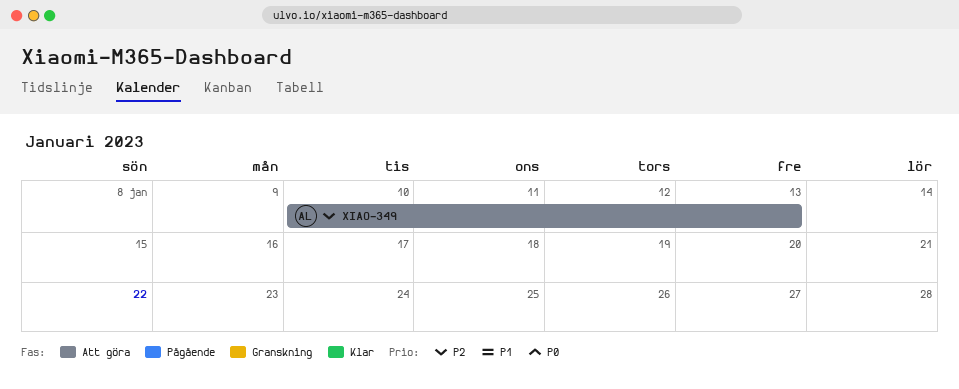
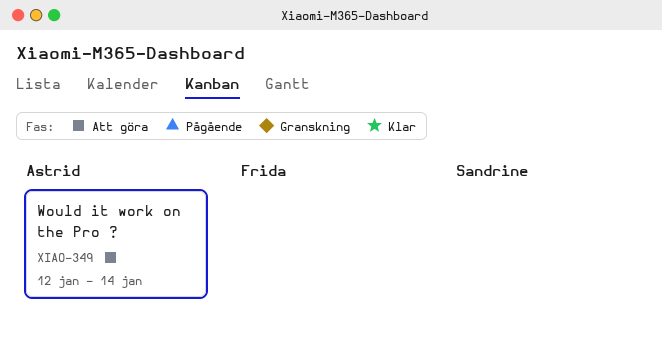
XIAO-349, start: Jan 10 -> Jan 12
XIAO-349, due: Jan 13 -> Jan 14

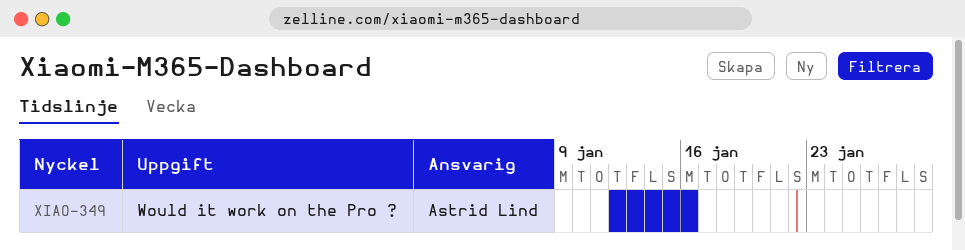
XIAO-349, due: Jan 14 -> Jan 16

